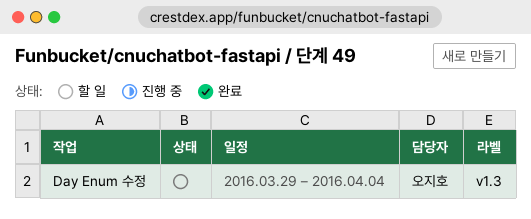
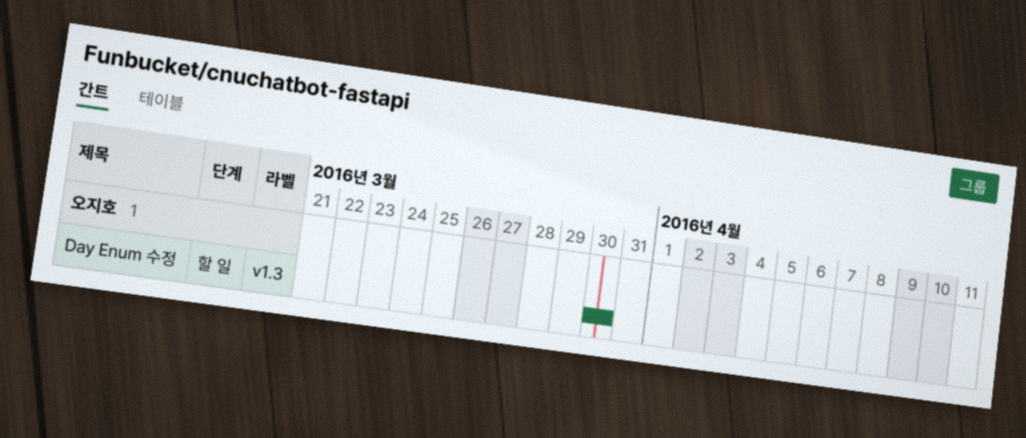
Day Enum 수정, start: Mar 29 -> Mar 30
Day Enum 수정, due: Apr 4 -> Mar 30

